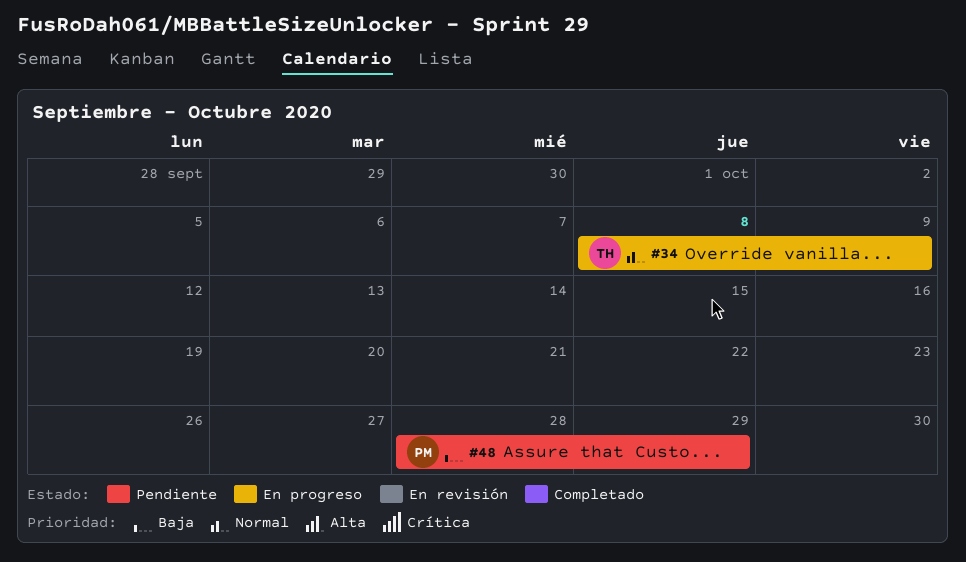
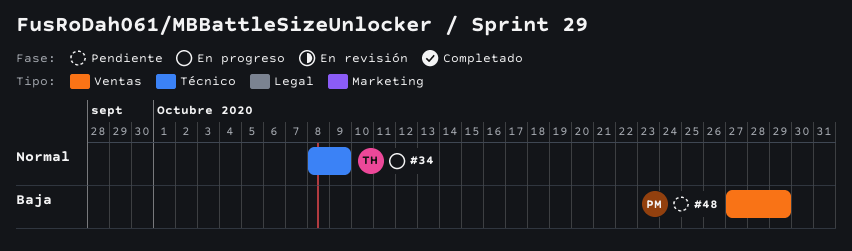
#48, start: Oct 28 -> Oct 27

